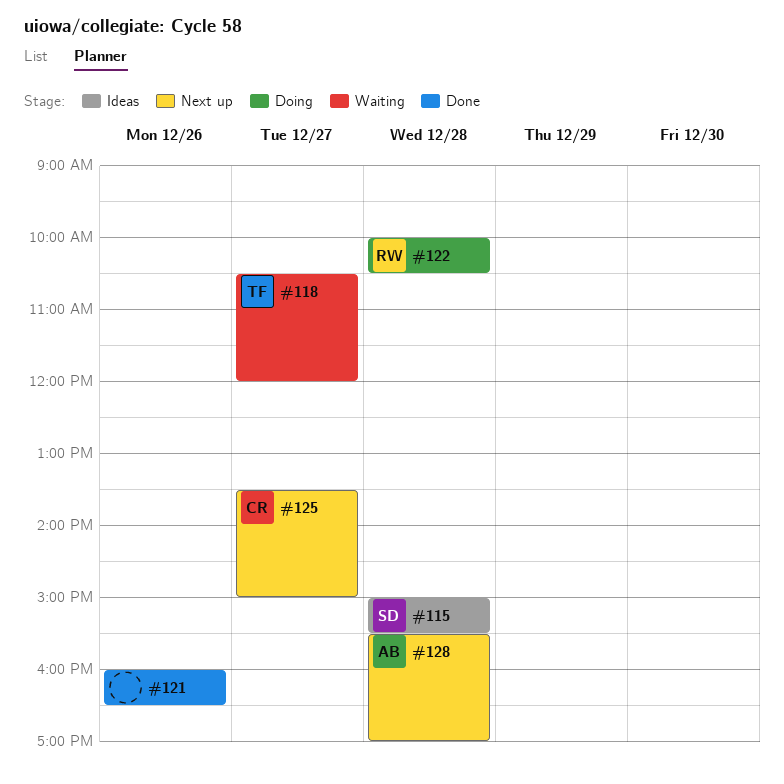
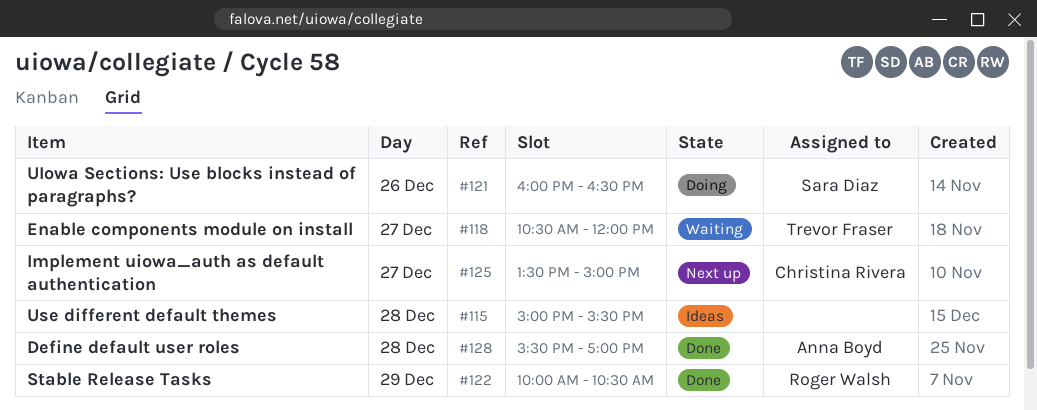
#115, owner: Sara Diaz -> none
#121, status: Done -> Doing
#121, owner: none -> Sara Diaz
#122, status: Doing -> Done
#122, day: Dec 28 -> Dec 29
#128, status: Next up -> Done

